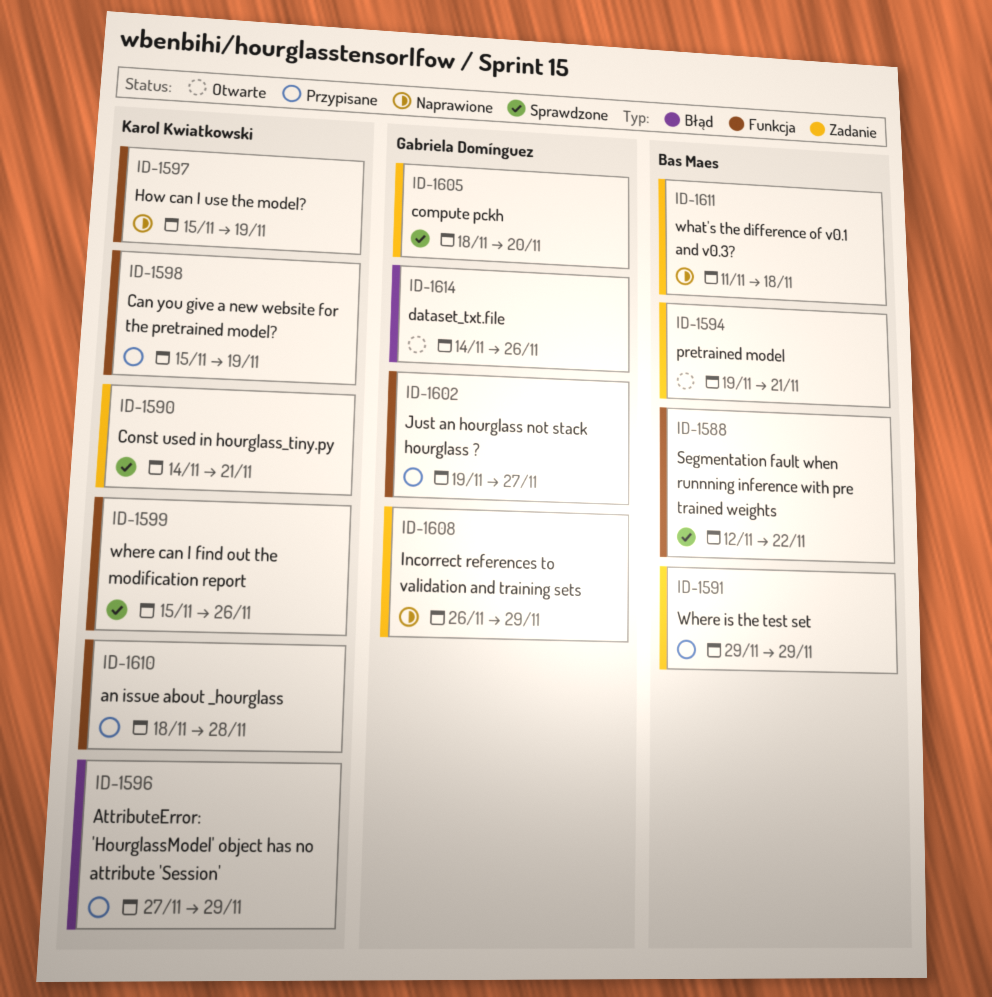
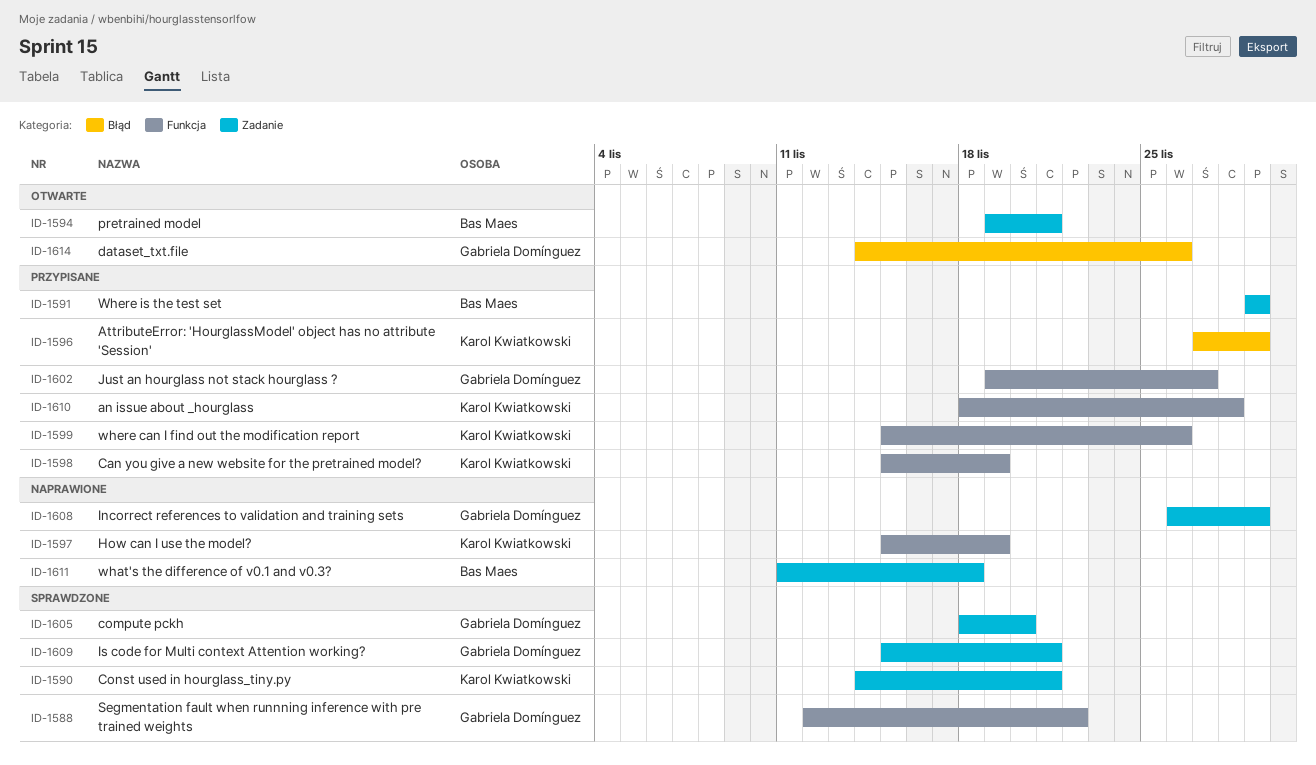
ID-1588, owner: Bas Maes -> Gabriela Domínguez
ID-1599, status: Sprawdzone -> Przypisane
ID-1609: none -> present

